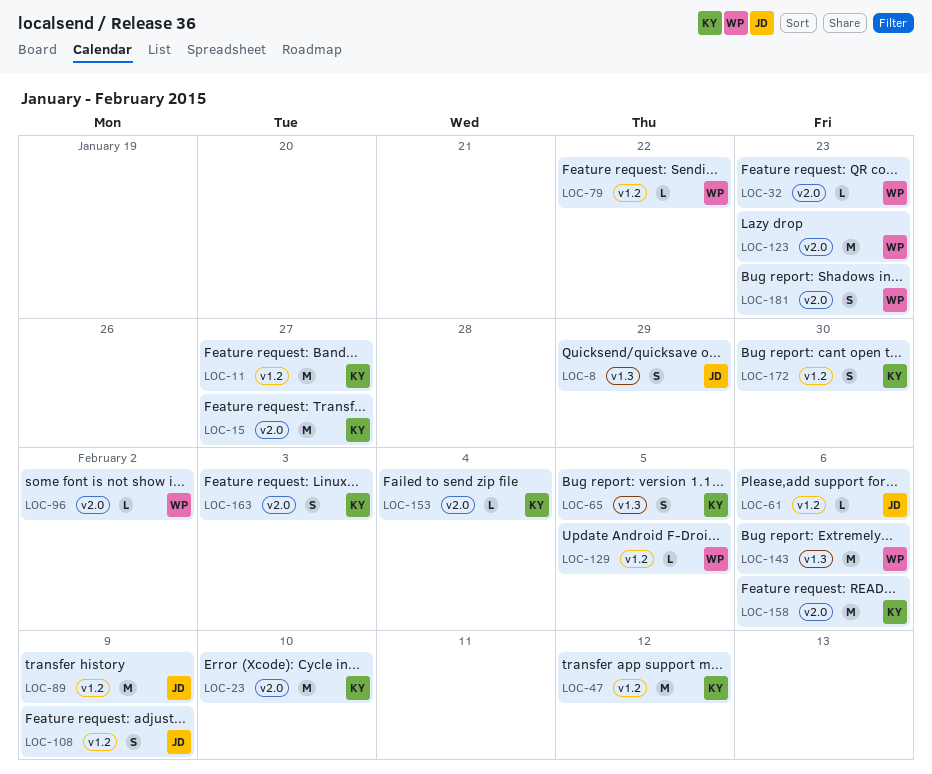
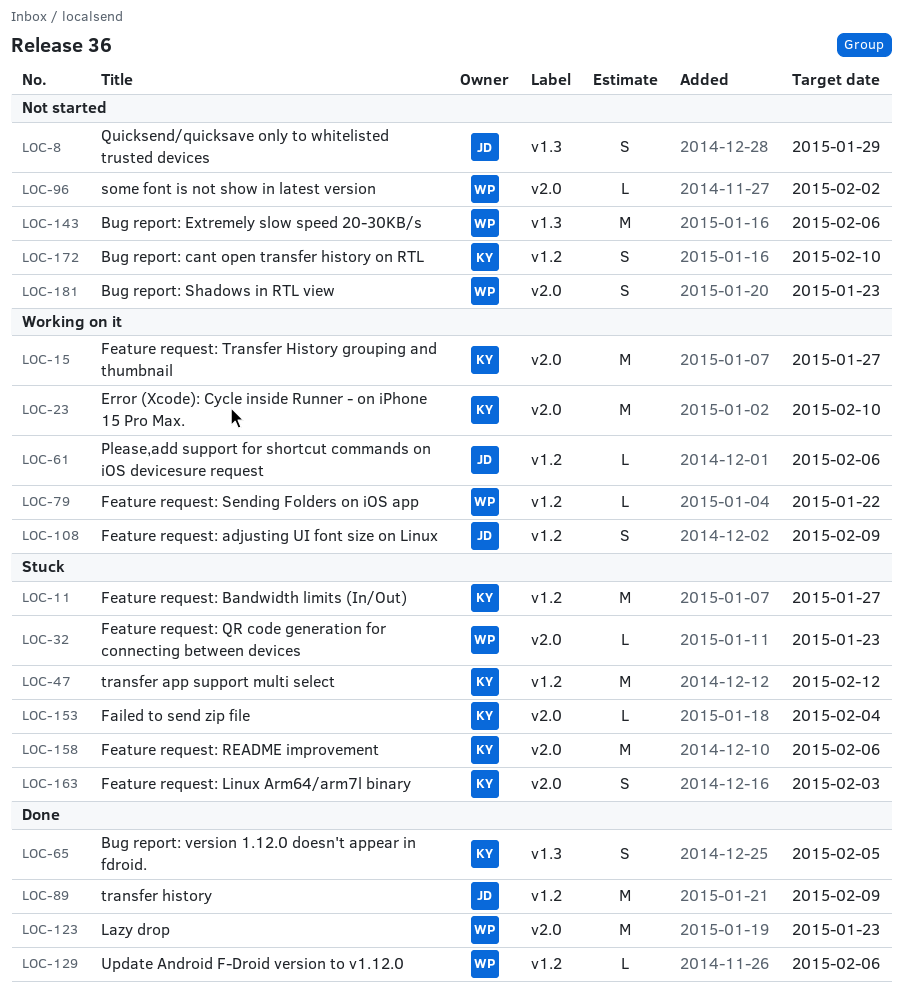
LOC-129, due: Feb 5 -> Feb 6
LOC-172, due: Jan 30 -> Feb 10

